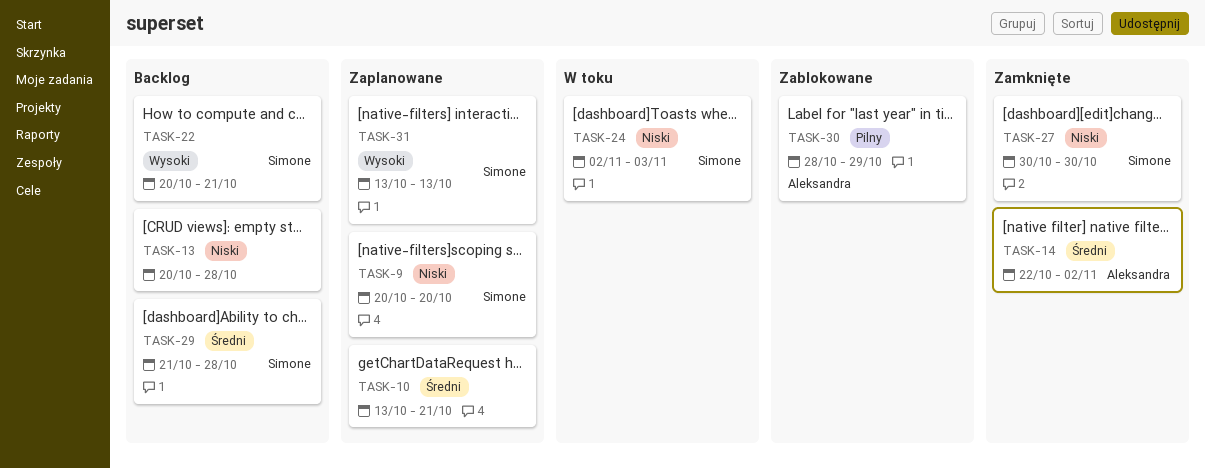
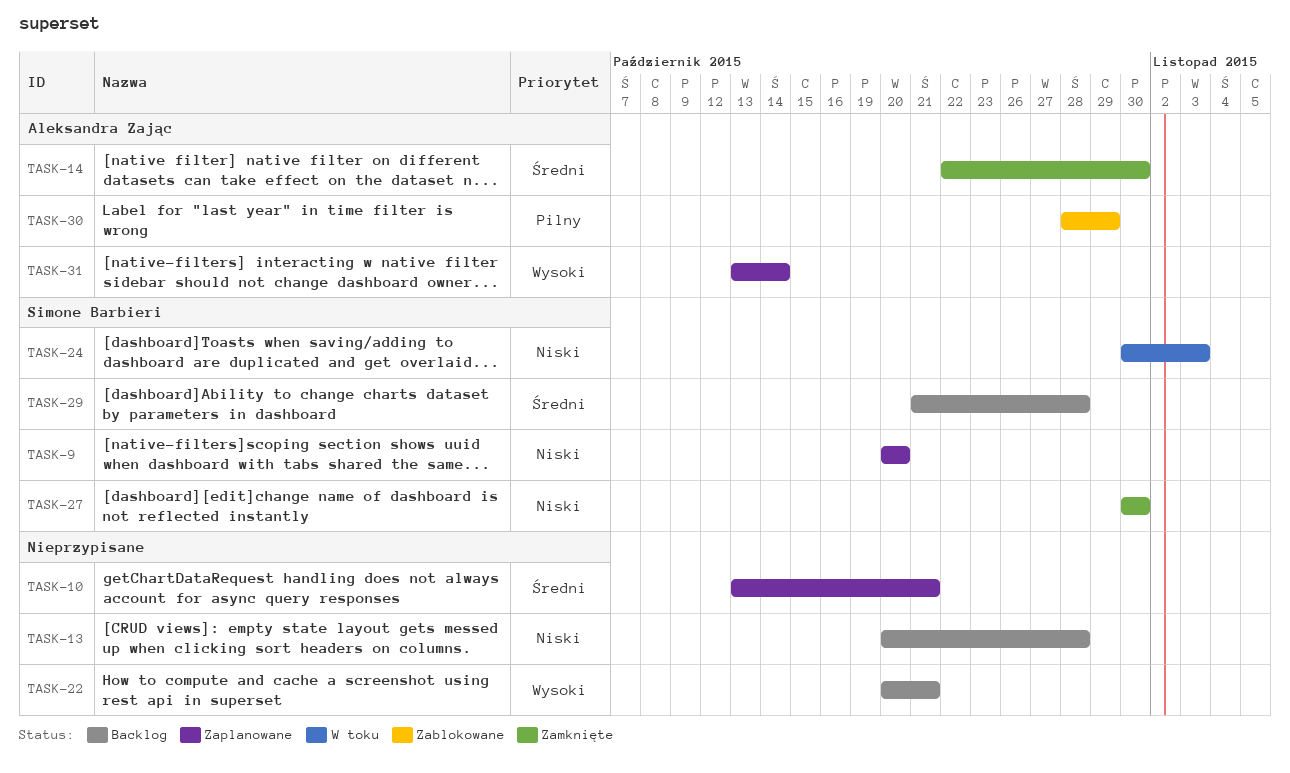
TASK-14, due: Nov 2 -> Oct 30
TASK-22, owner: Simone Barbieri -> none
TASK-24, start: Nov 2 -> Oct 30
TASK-31, owner: Simone Barbieri -> Aleksandra Zając
TASK-31, due: Oct 13 -> Oct 14

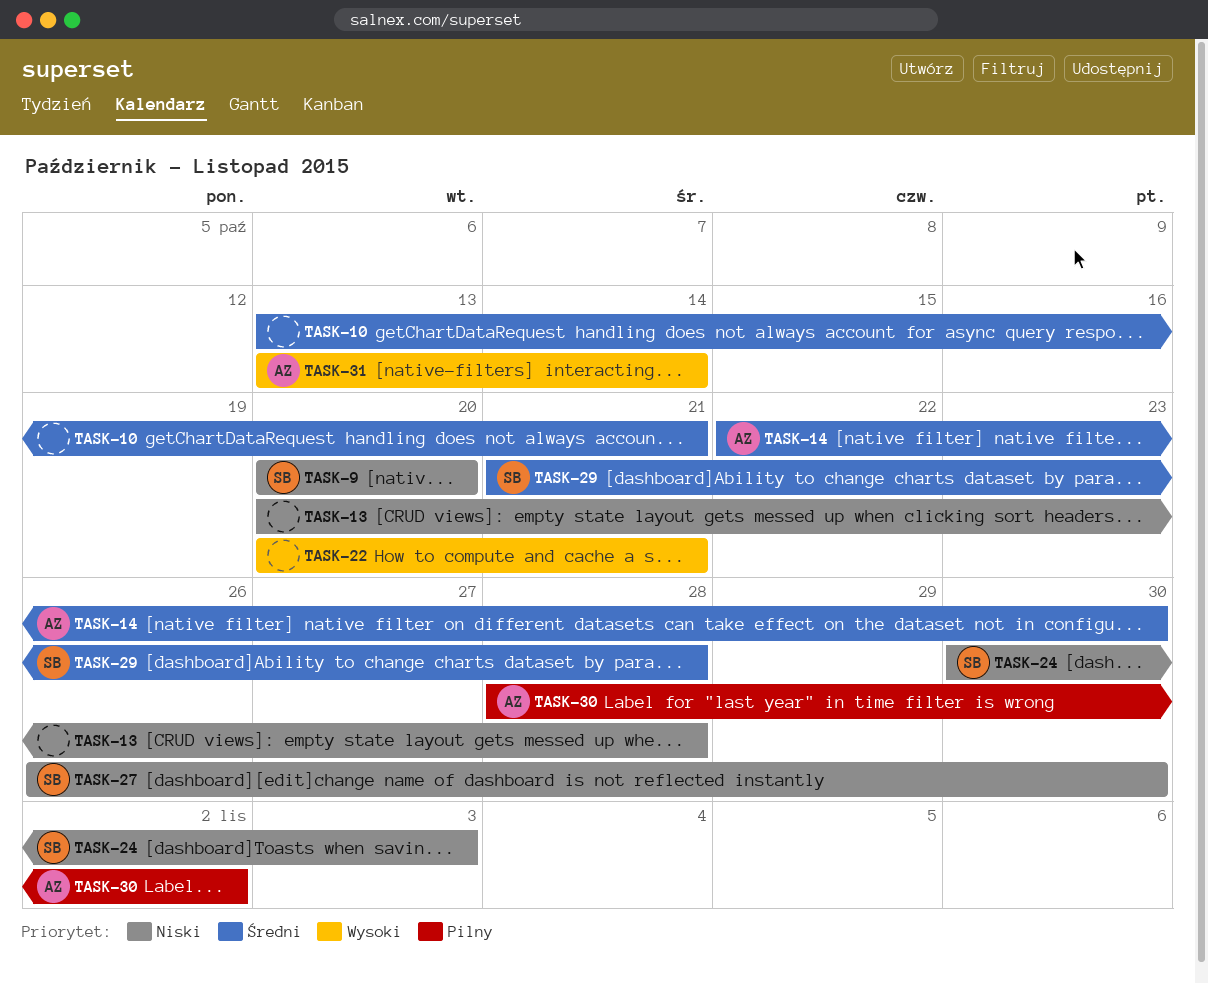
TASK-27, start: Oct 30 -> Oct 26
TASK-30, due: Oct 29 -> Nov 2

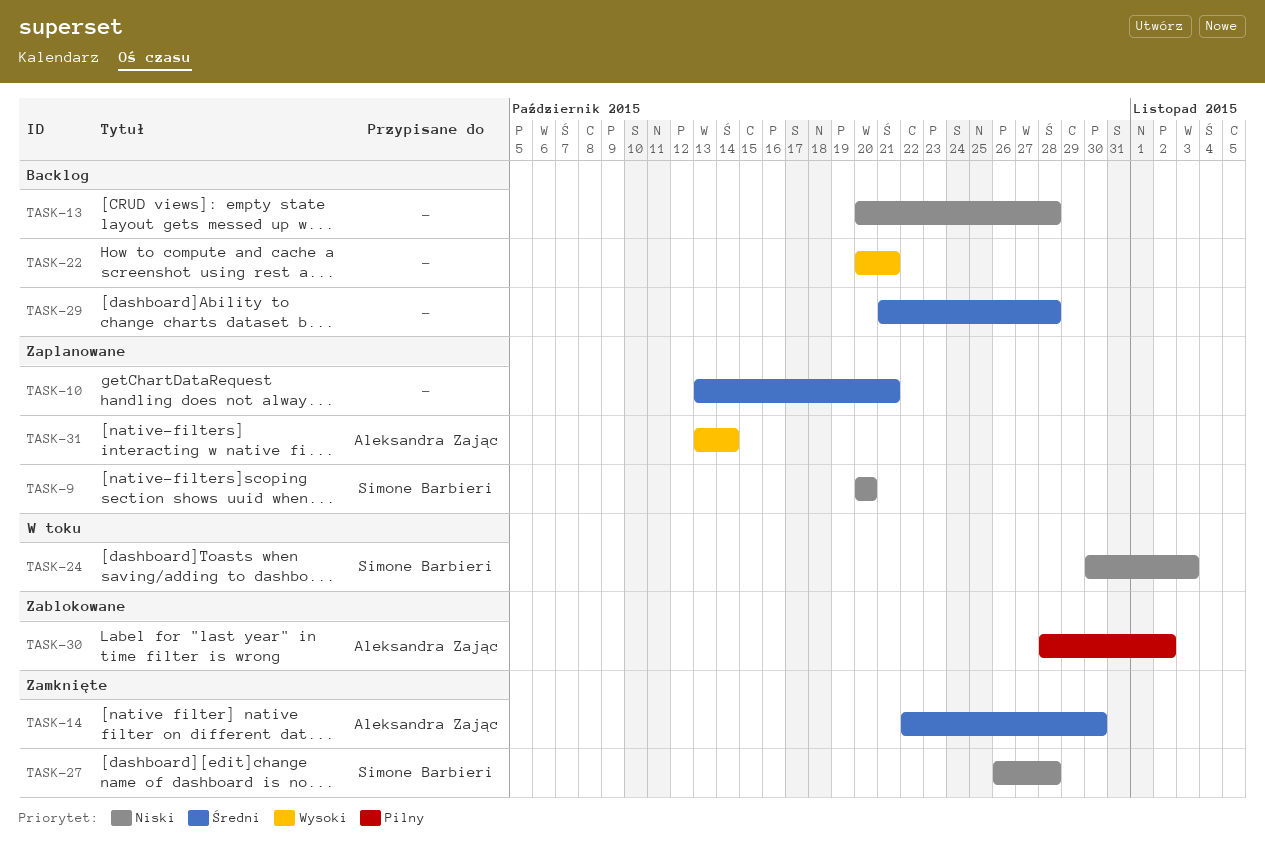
TASK-27, due: Oct 30 -> Oct 28
TASK-29, owner: Simone Barbieri -> none

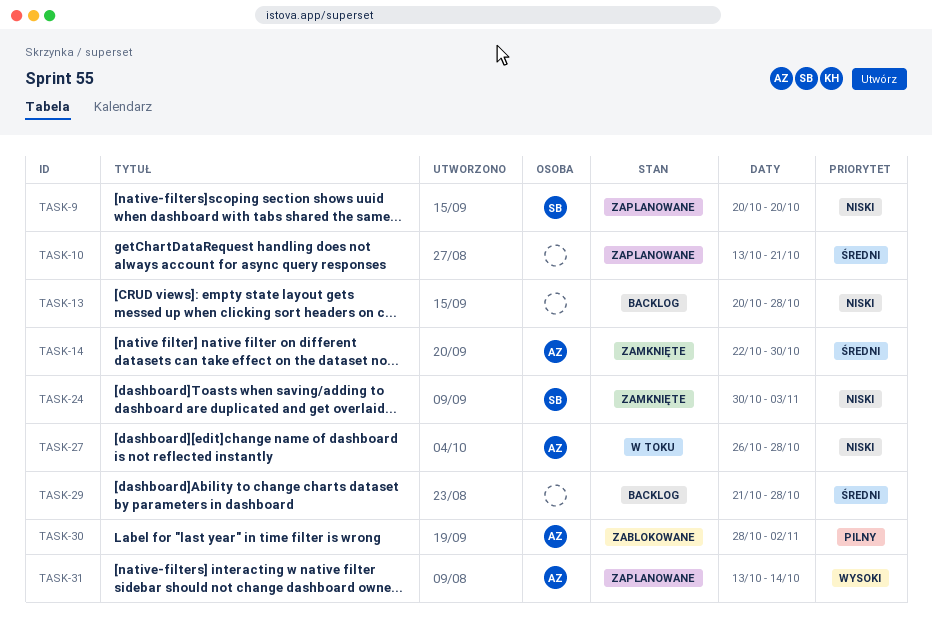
TASK-22: present -> none
TASK-24, status: W toku -> Zamknięte
TASK-27, status: Zamknięte -> W toku
TASK-27, owner: Simone Barbieri -> Aleksandra Zając

